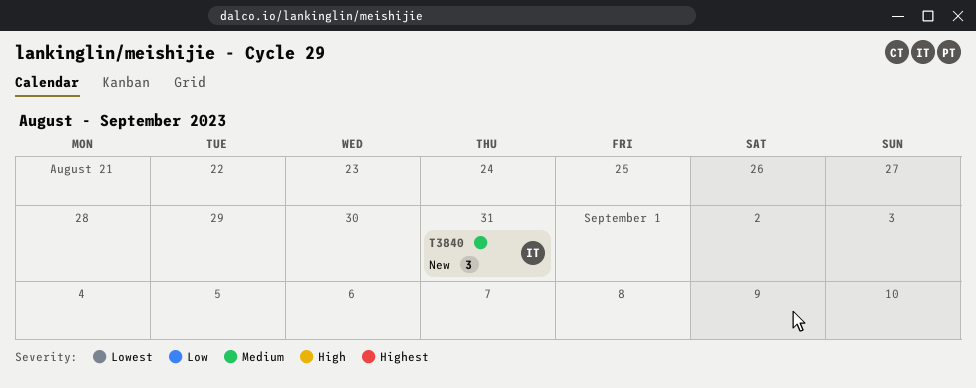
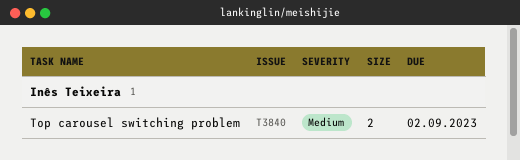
T3840, estimate: 3 -> 2
T3840, due: Aug 31 -> Sep 2

